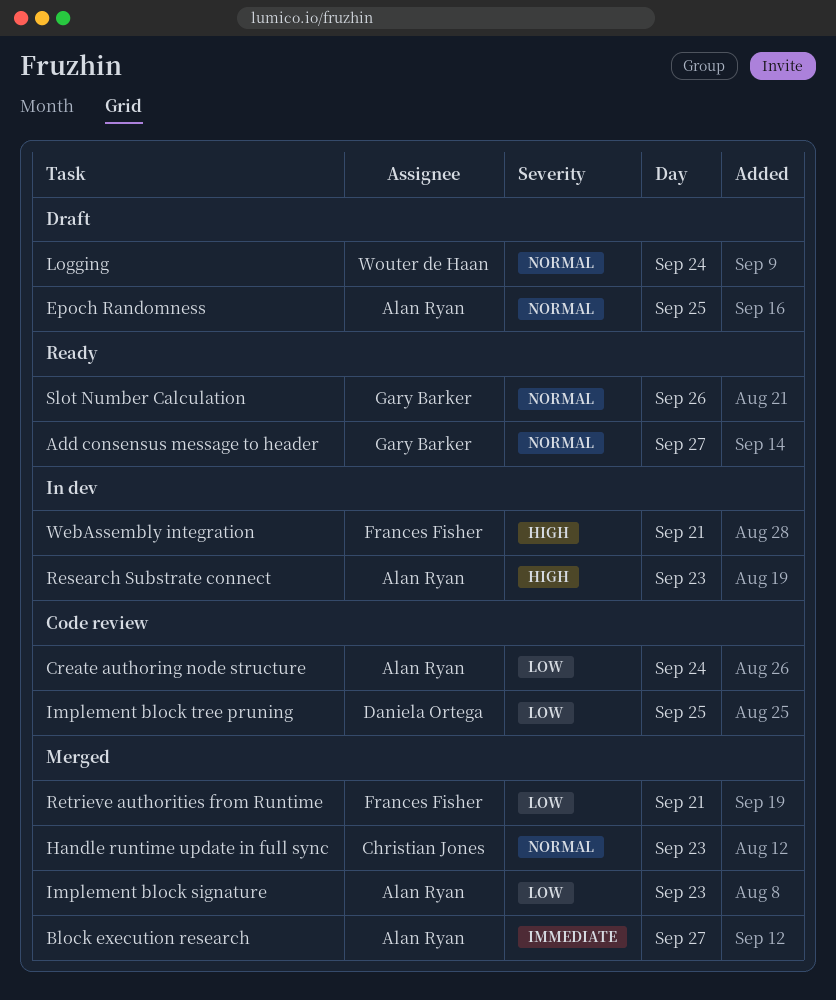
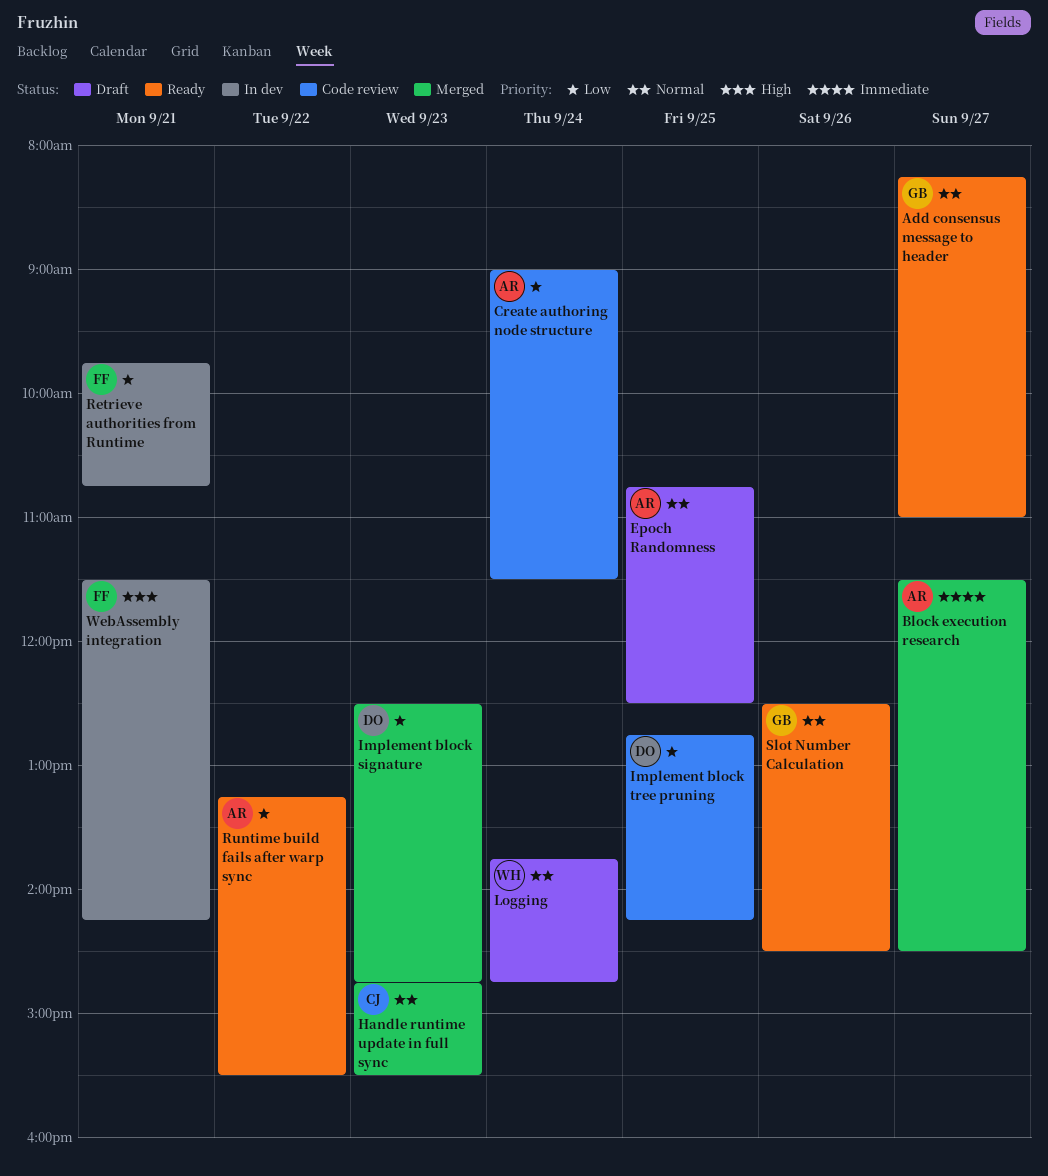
Implement block signature, owner: Alan Ryan -> Daniela Ortega
Research Substrate connect: present -> none
Retrieve authorities from Runtime, status: Merged -> In dev
Runtime build fails after warp sync: none -> present

